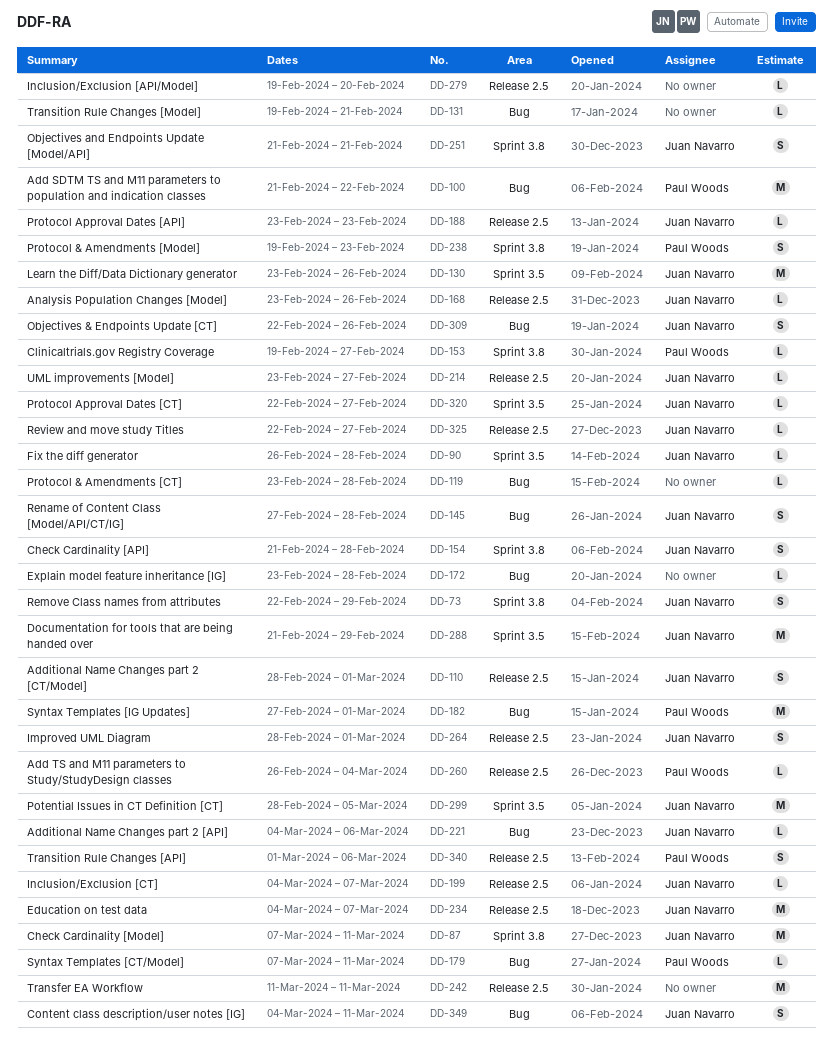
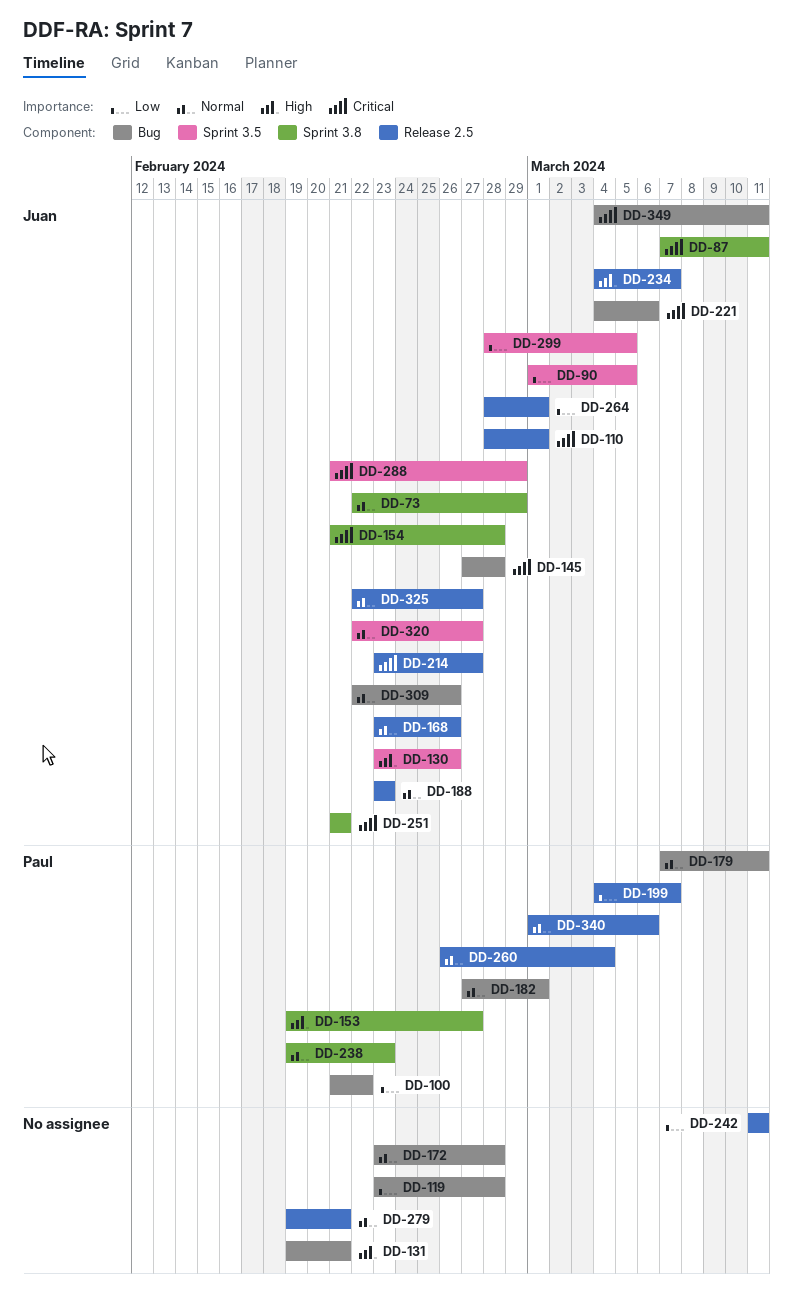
DD-90, start: Feb 26 -> Mar 1
DD-90, due: Feb 28 -> Mar 5
DD-199, owner: Juan Navarro -> Paul Woods
DD-279, due: Feb 20 -> Feb 21

